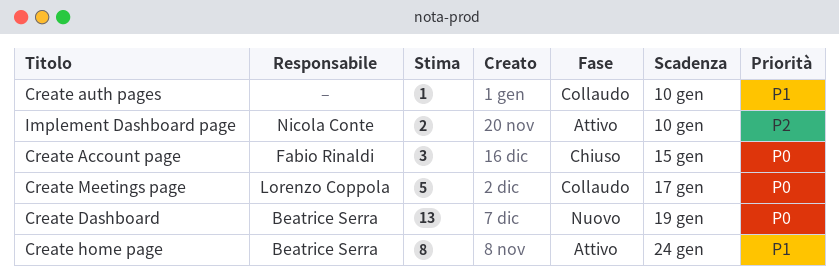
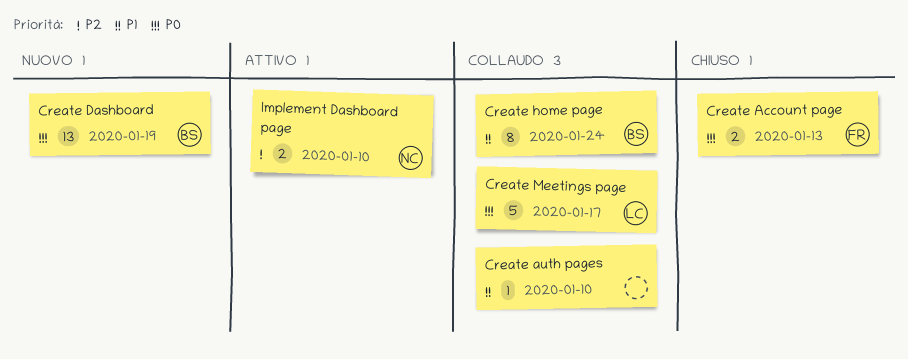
Create Account page, estimate: 3 -> 2
Create Account page, due: Jan 15 -> Jan 13
Create home page, status: Attivo -> Collaudo

